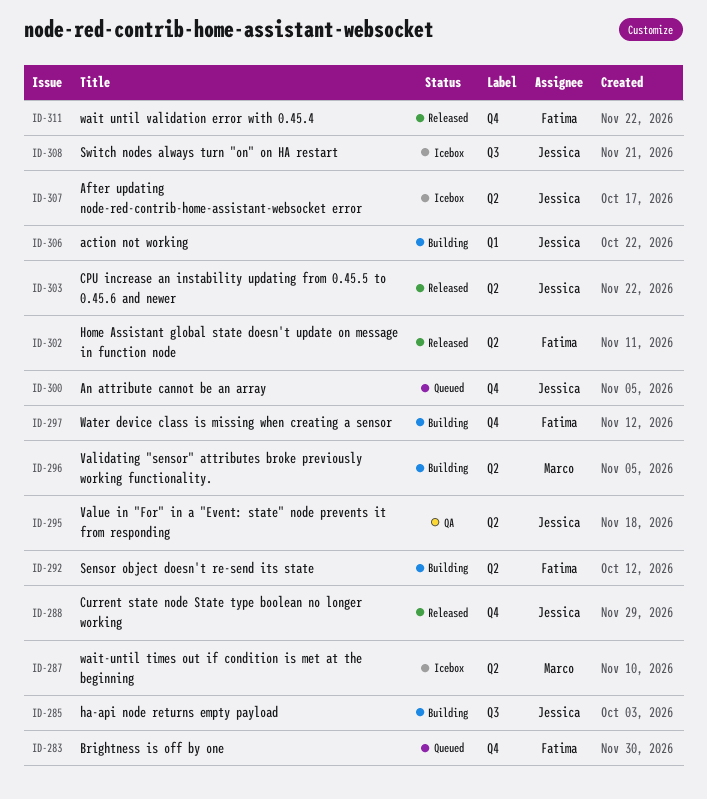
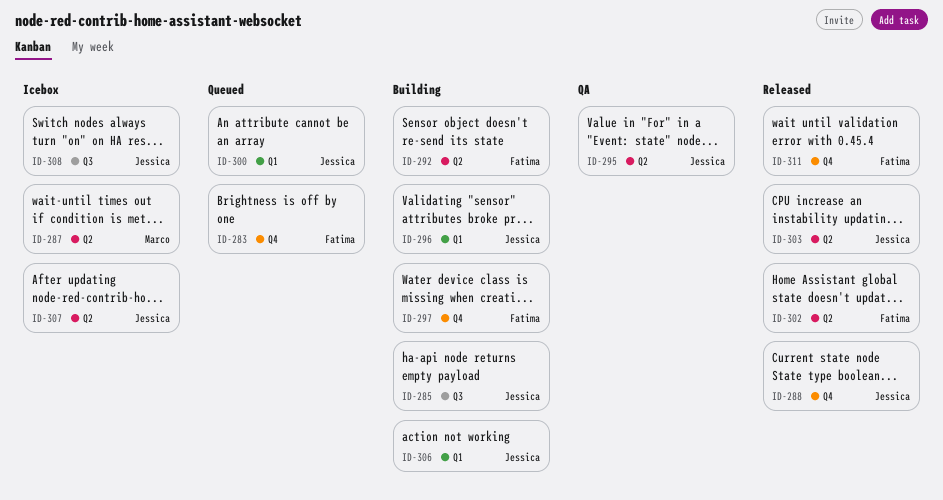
ID-296, owner: Marco -> Jessica
ID-296, label: Q2 -> Q1
ID-300, label: Q4 -> Q1

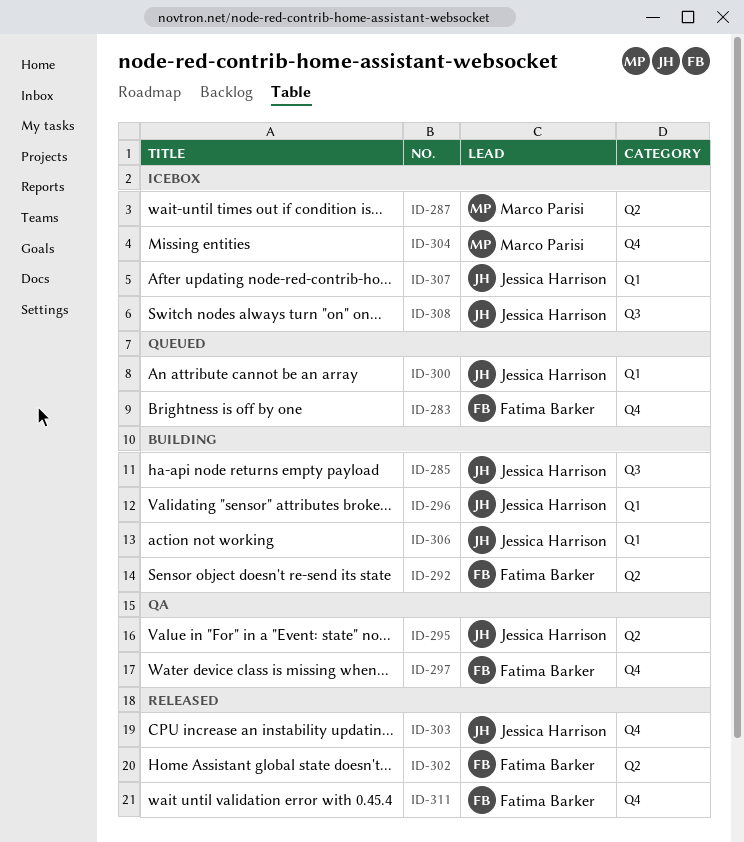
ID-288: present -> none
ID-297, status: Building -> QA
ID-303, label: Q2 -> Q4
ID-304: none -> present
ID-307, label: Q2 -> Q1

